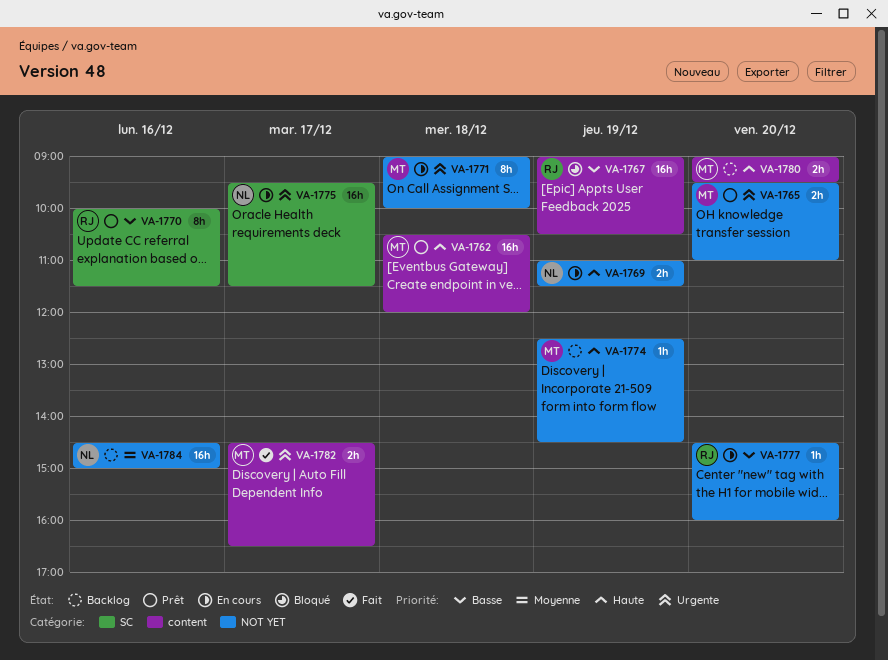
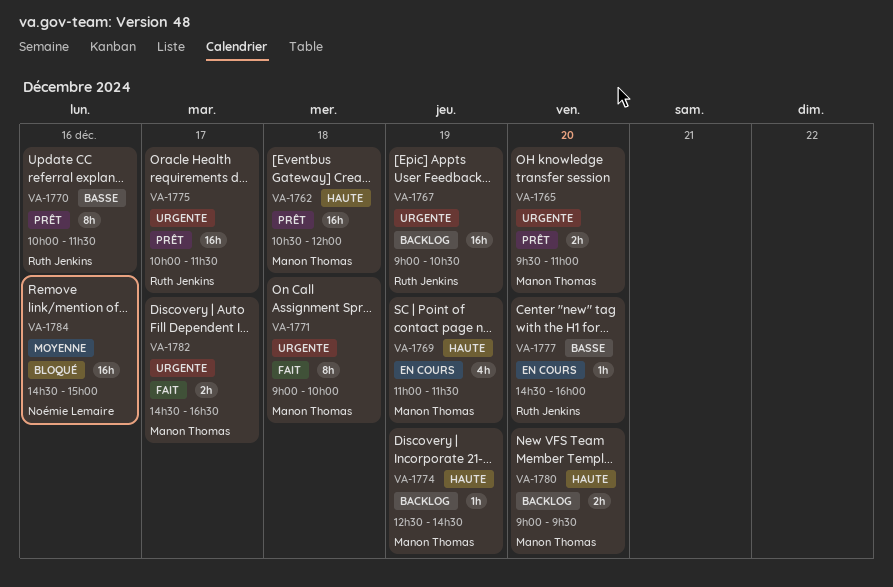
VA-1767, status: Bloqué -> Backlog
VA-1767, priority: Basse -> Urgente
VA-1769, owner: Noémie Lemaire -> Manon Thomas
VA-1769, estimate: 2h -> 4h
VA-1771, status: En cours -> Fait
VA-1775, status: En cours -> Prêt
VA-1775, owner: Noémie Lemaire -> Ruth Jenkins
VA-1775, begins: 09:30 -> 10:00
VA-1784, status: Backlog -> Bloqué

